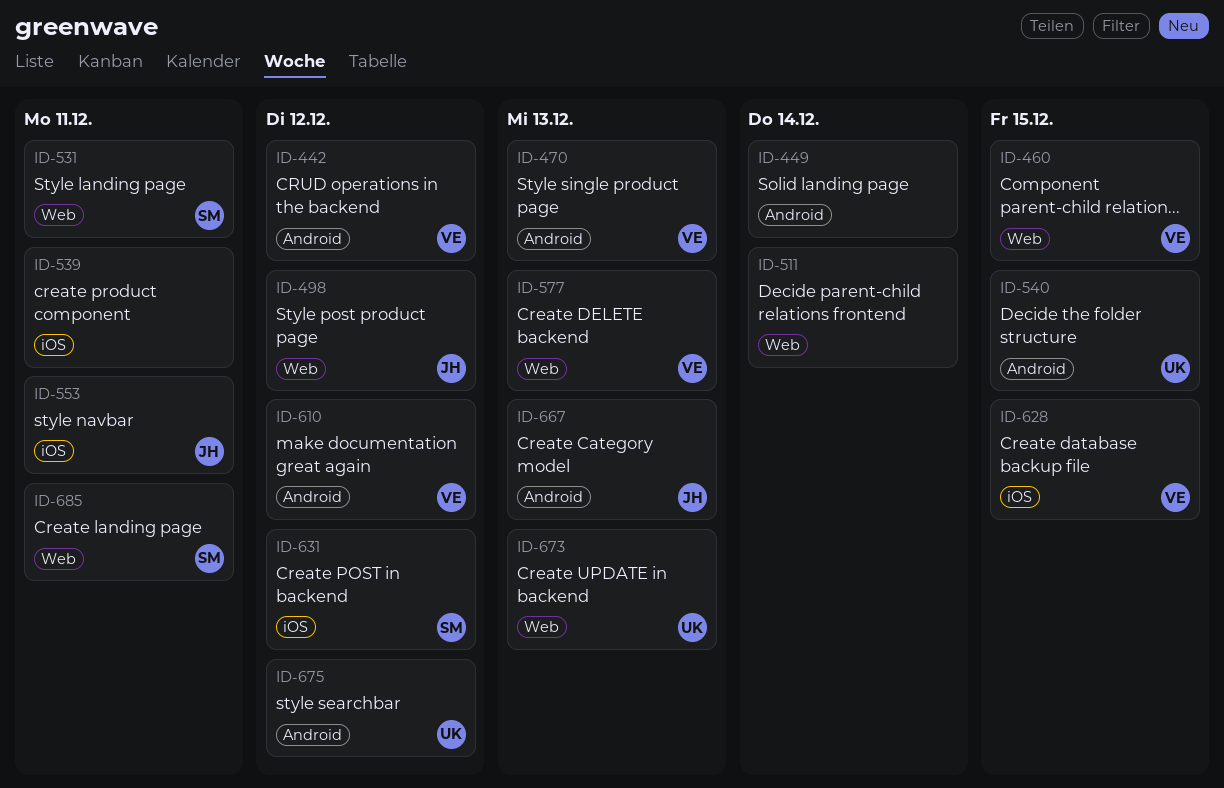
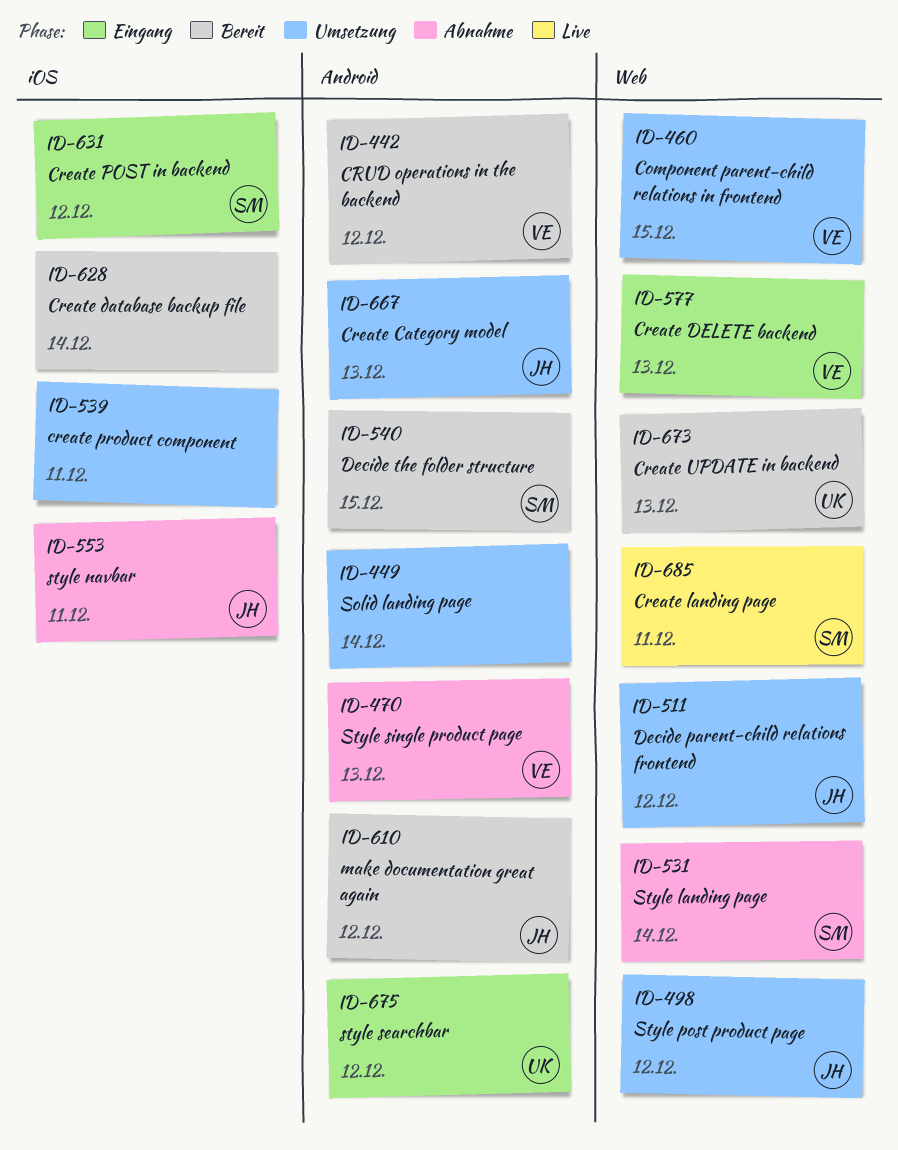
ID-511, owner: none -> JH
ID-511, due: Dec 14 -> Dec 12
ID-531, due: Dec 11 -> Dec 14
ID-540, owner: UK -> SM
ID-610, owner: VE -> JH
ID-628, owner: VE -> none
ID-628, due: Dec 15 -> Dec 14

